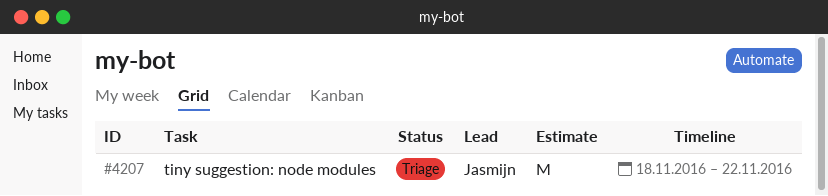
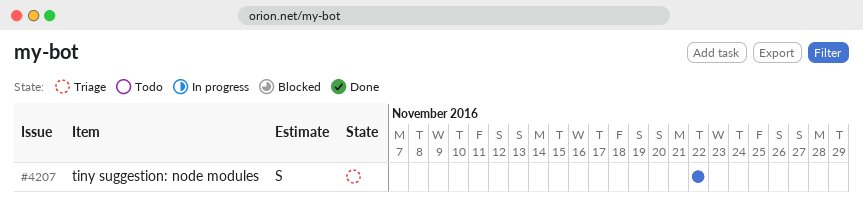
#4207, estimate: M -> S
#4207, start: Nov 18 -> Nov 22

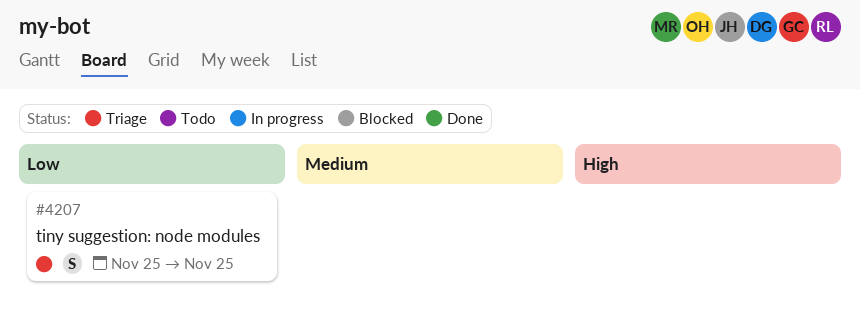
#4207, start: Nov 22 -> Nov 25
#4207, due: Nov 22 -> Nov 25

